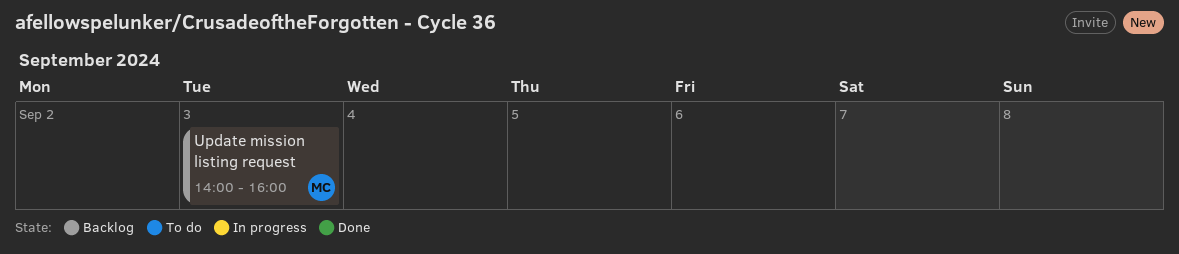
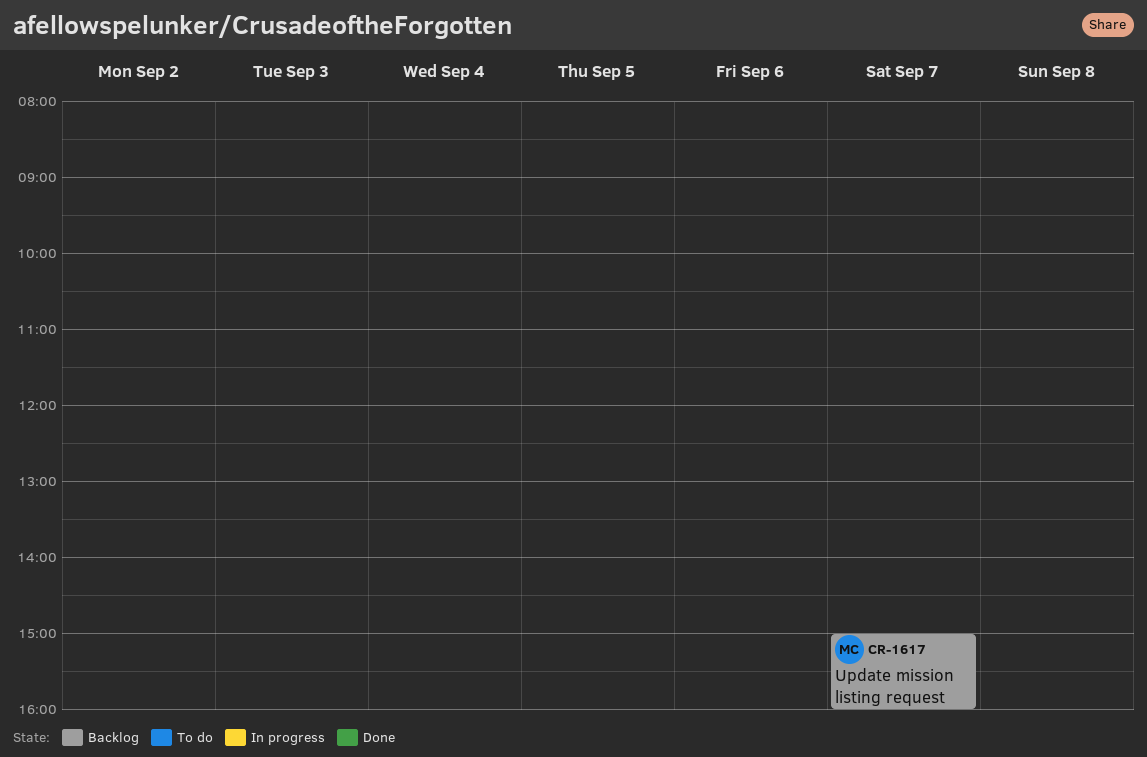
Update mission listing request, day: Sep 3 -> Sep 7
Update mission listing request, begins: 14:00 -> 15:00

